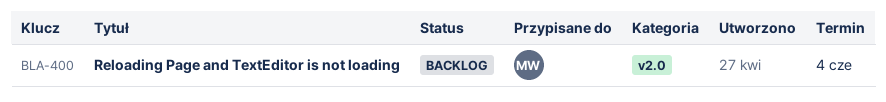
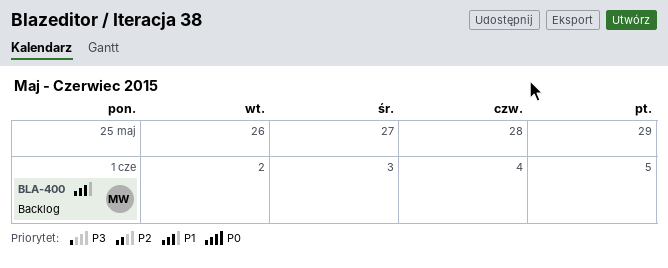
BLA-400, due: Jun 4 -> Jun 1

